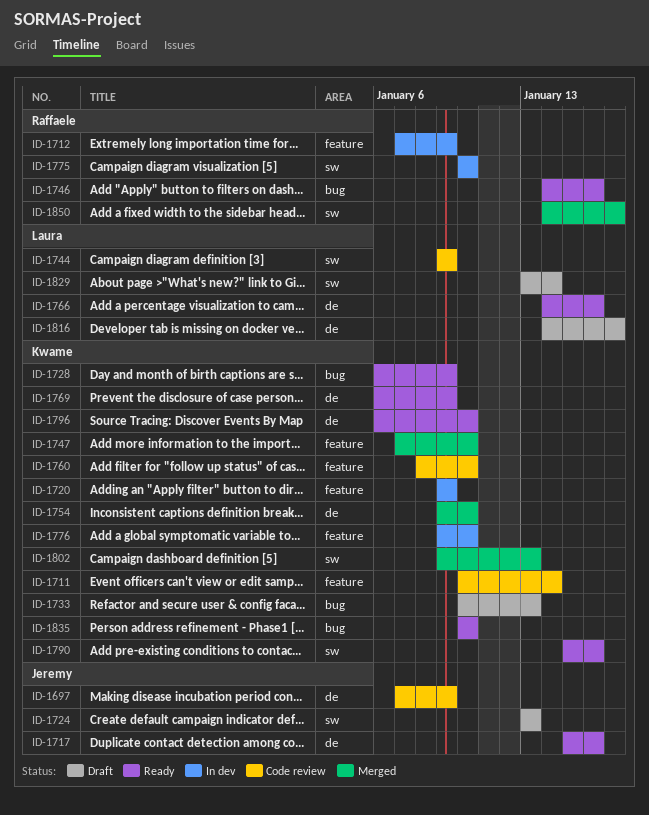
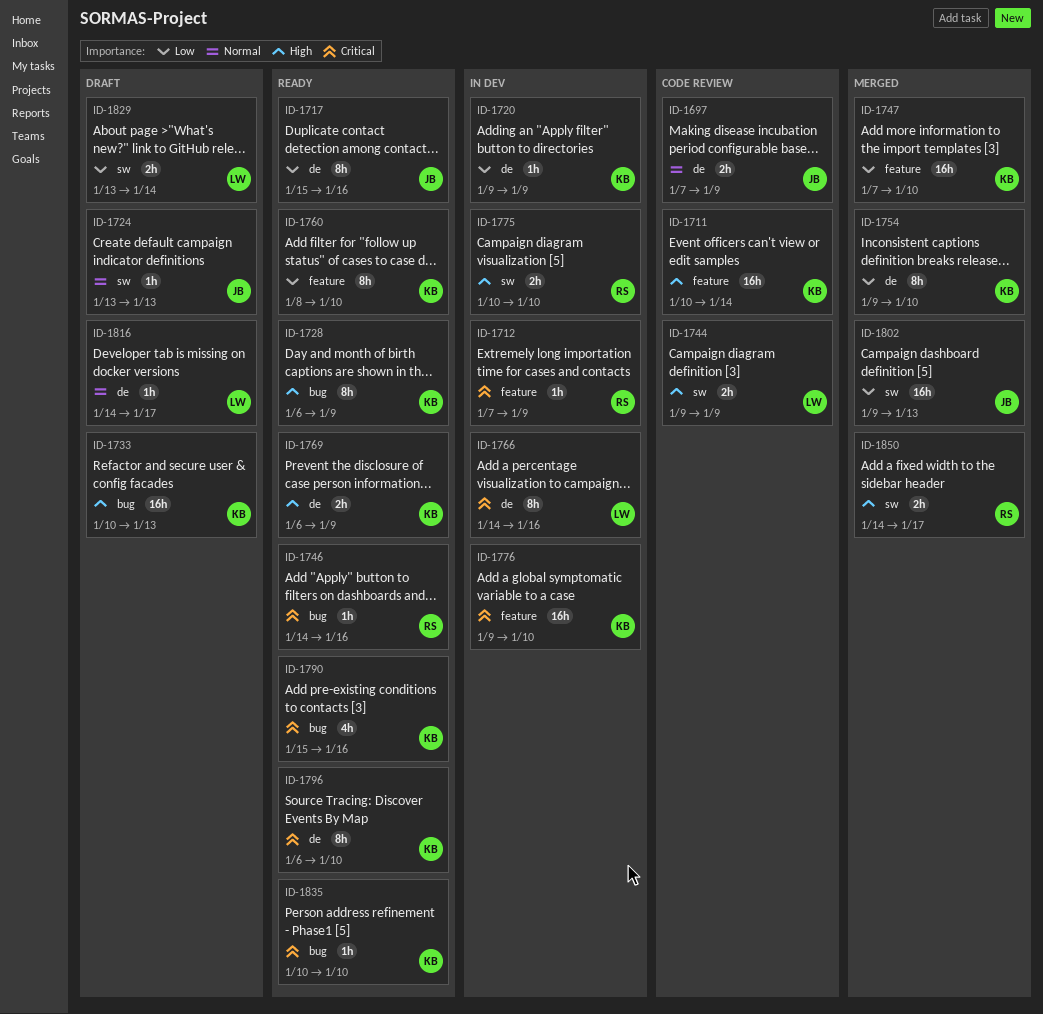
ID-1720, label: feature -> de
ID-1760, status: Code review -> Ready
ID-1766, status: Ready -> In dev
ID-1790, label: sw -> bug
ID-1802, owner: Kwame -> Jeremy

